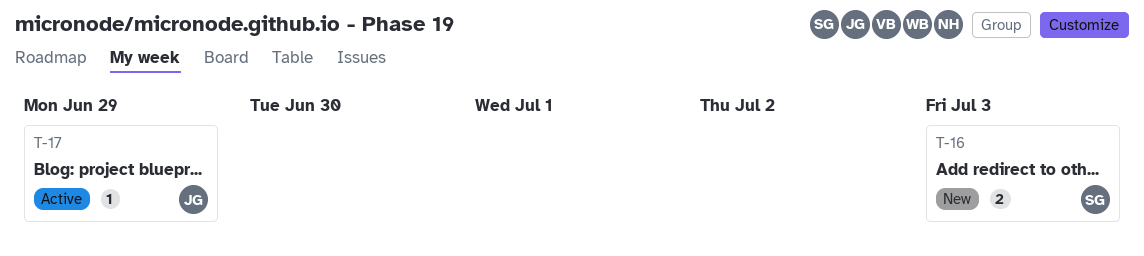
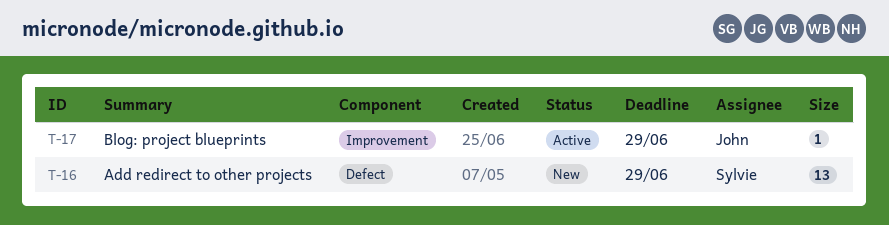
T-16, estimate: 2 -> 13
T-16, due: Jul 3 -> Jun 29

